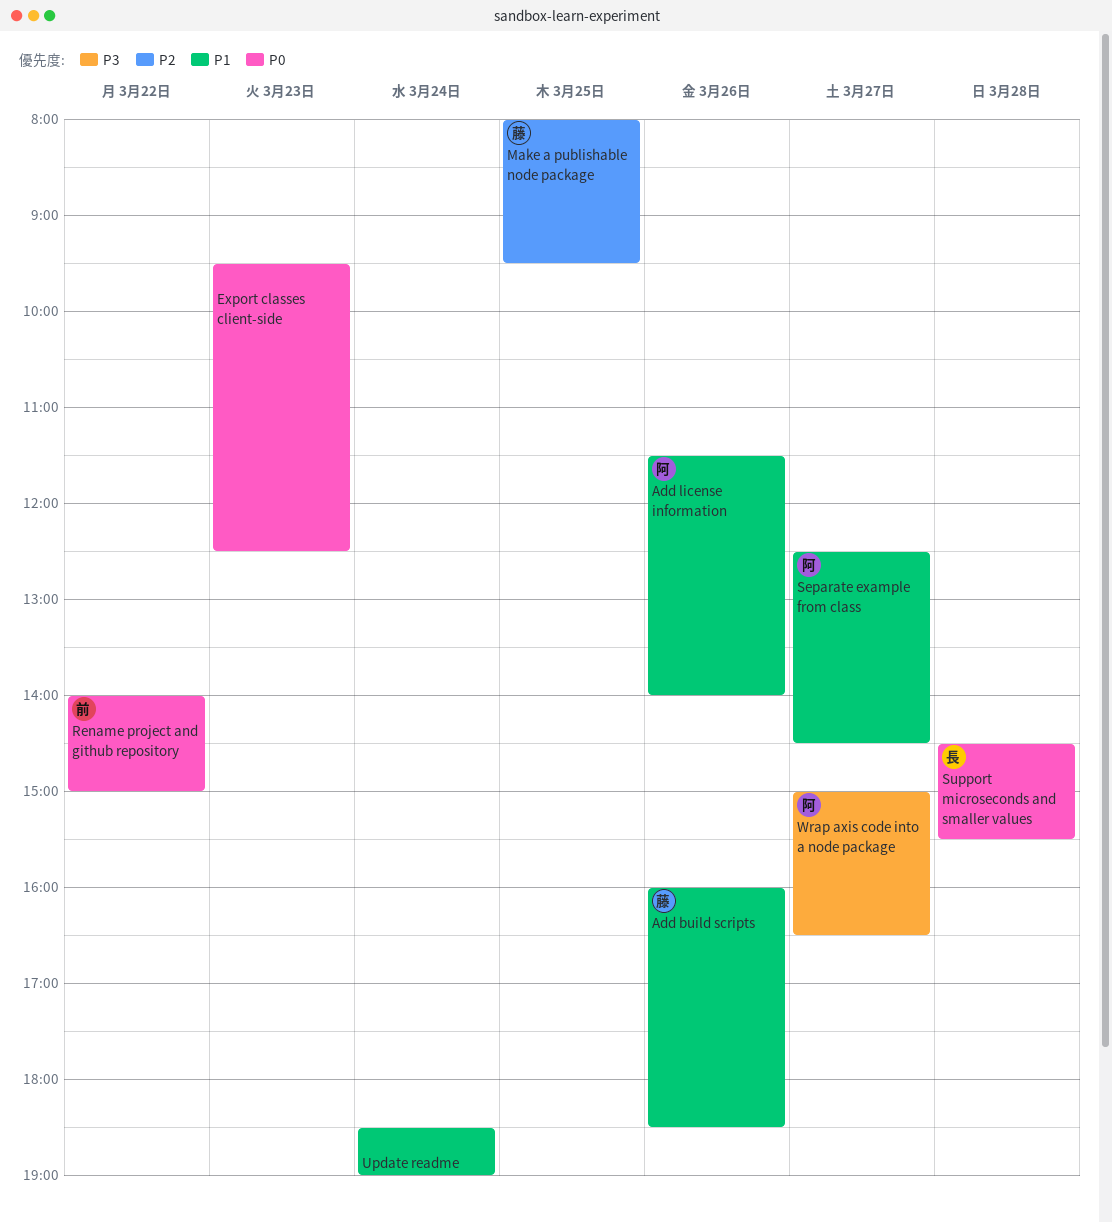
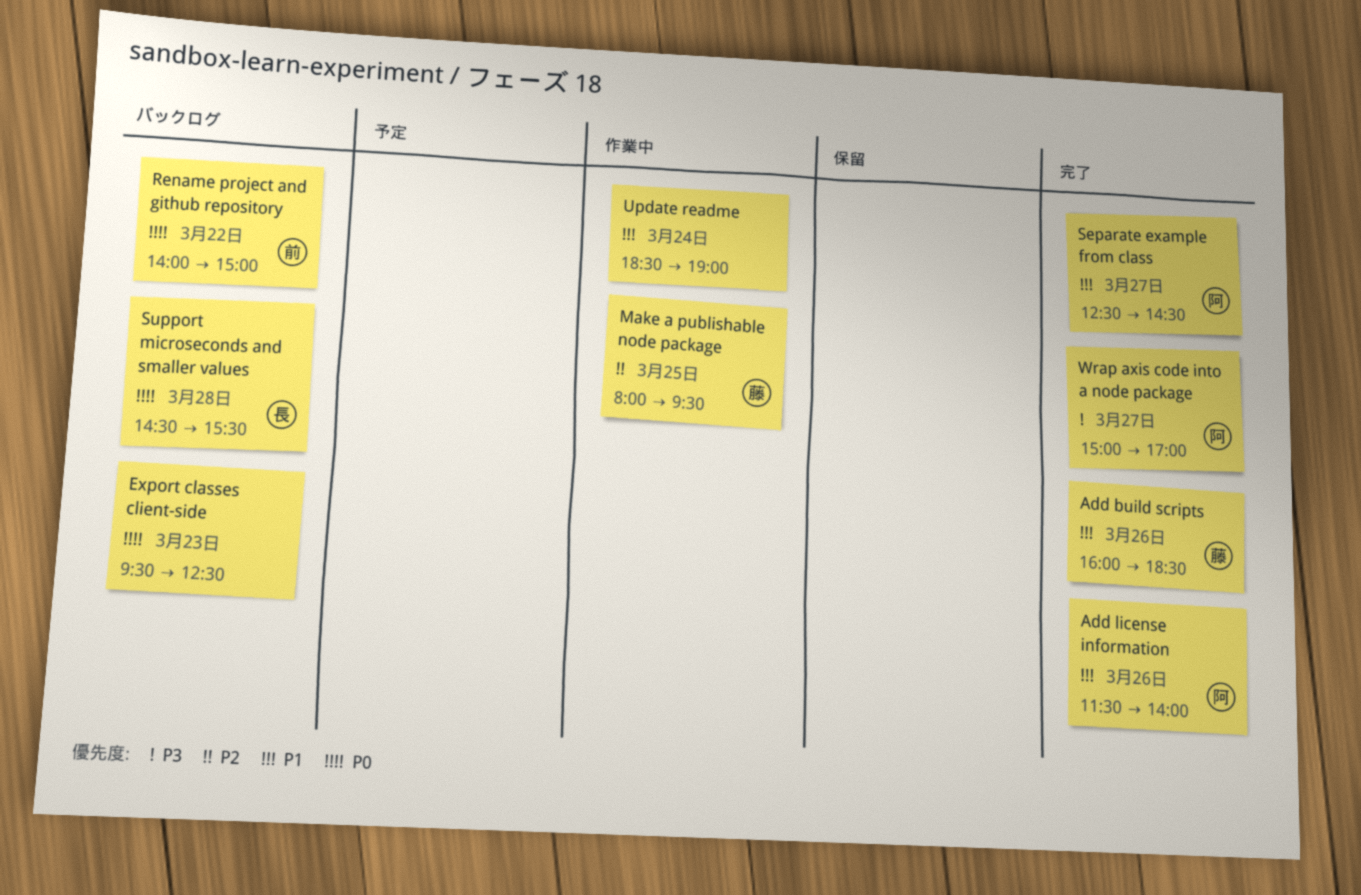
Wrap axis code into a node package, ends: 16:30 -> 17:00

